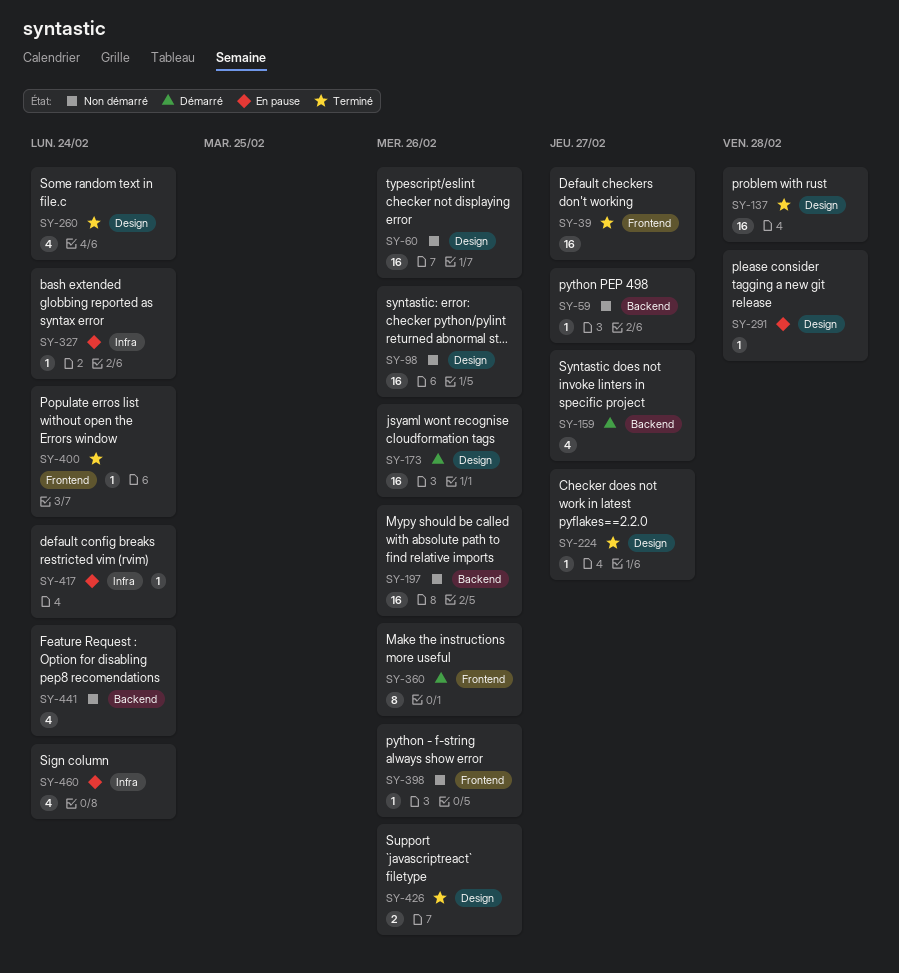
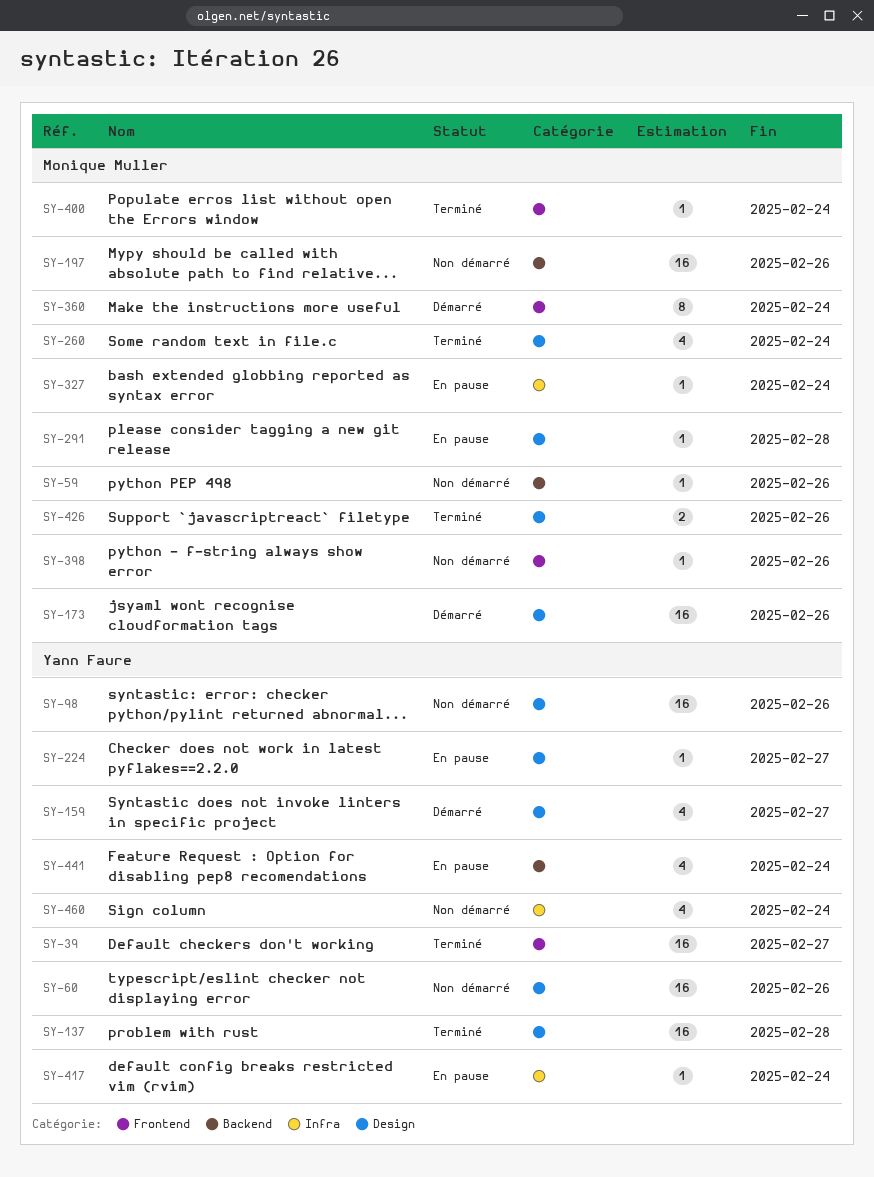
SY-59, due: Feb 27 -> Feb 26
SY-159, label: Backend -> Design
SY-224, status: Terminé -> En pause
SY-360, due: Feb 26 -> Feb 24
SY-441, status: Non démarré -> En pause
SY-460, status: En pause -> Non démarré

